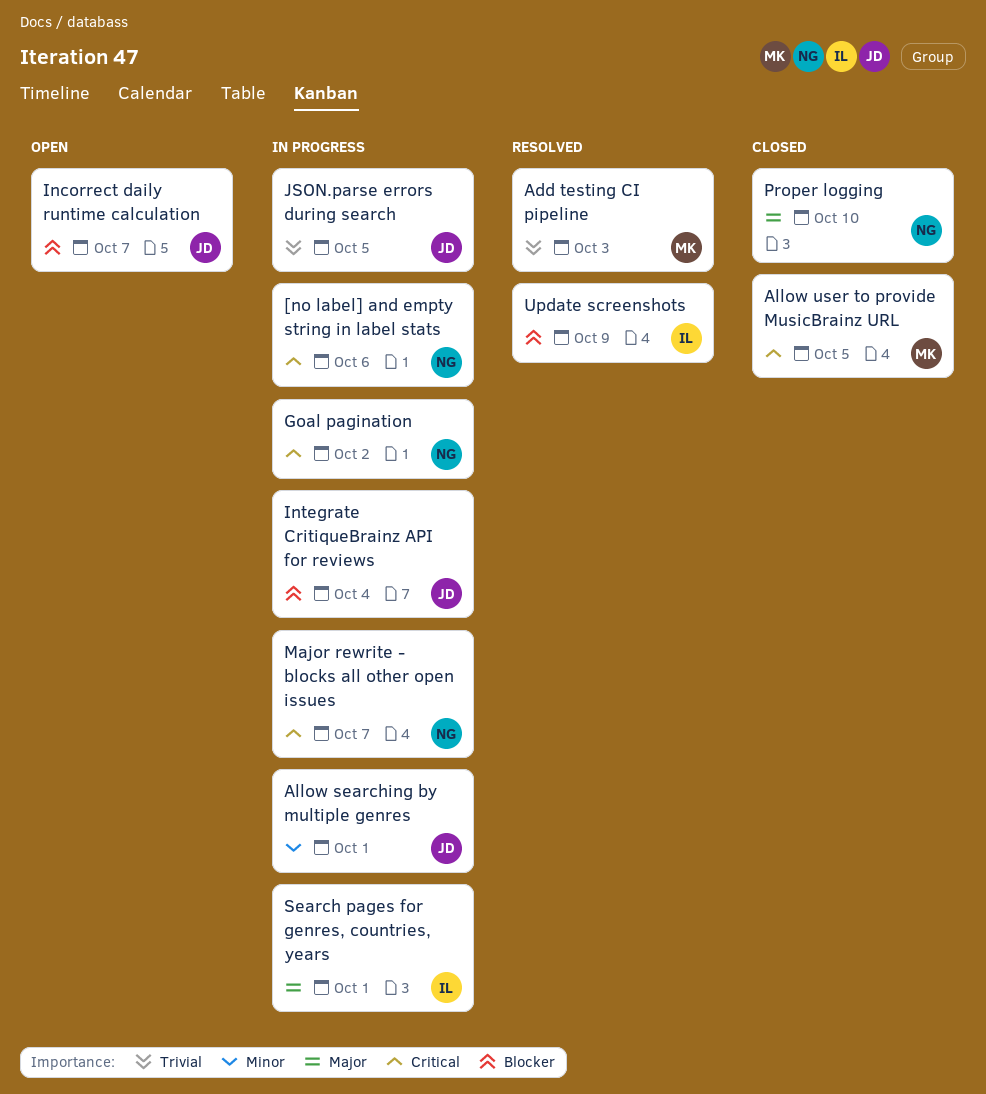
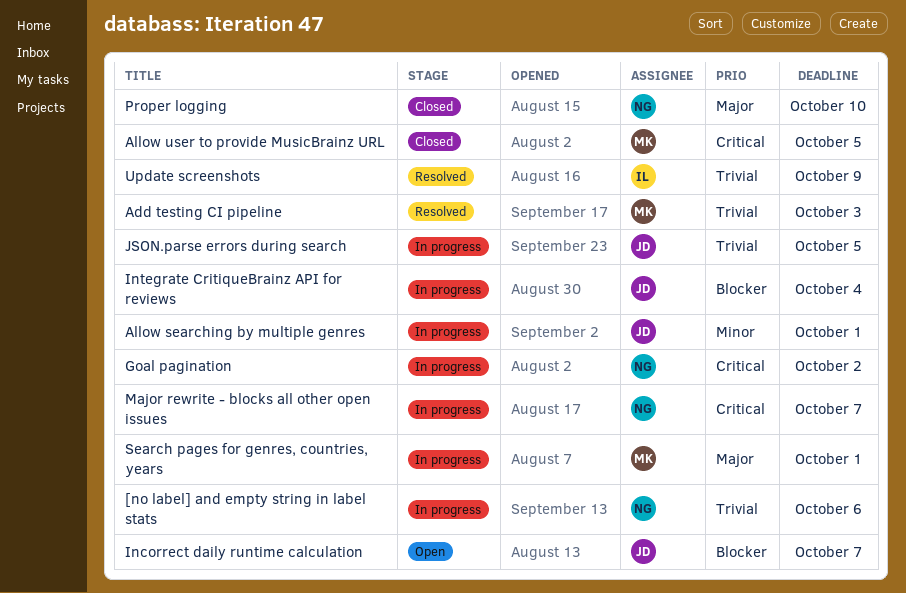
[no label] and empty string in label stats, priority: Critical -> Trivial
Search pages for genres, countries, years, owner: IL -> MK
Update screenshots, priority: Blocker -> Trivial

